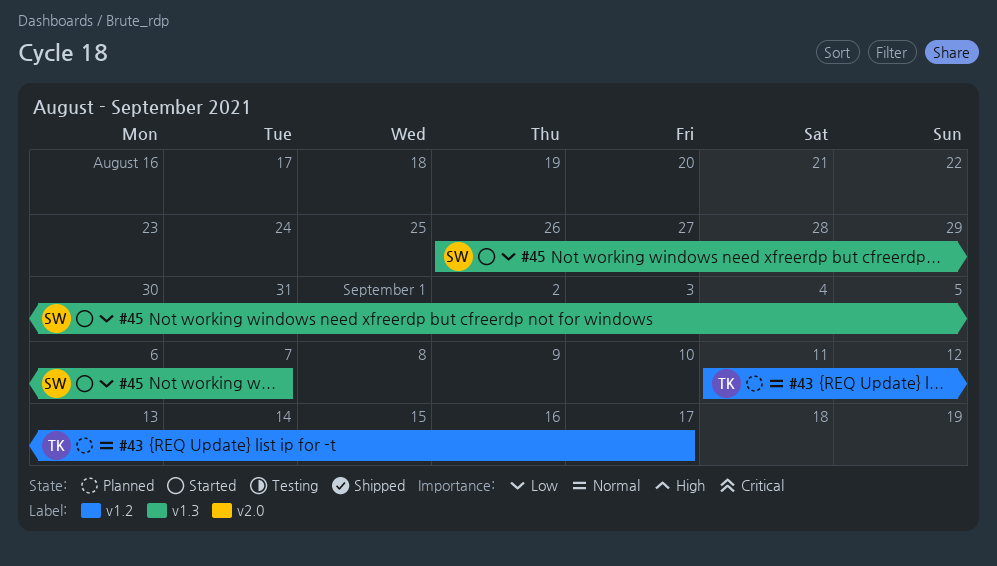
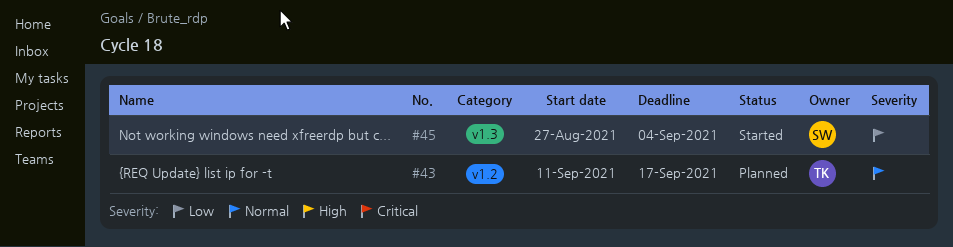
#45, start: Aug 26 -> Aug 27
#45, due: Sep 7 -> Sep 4

